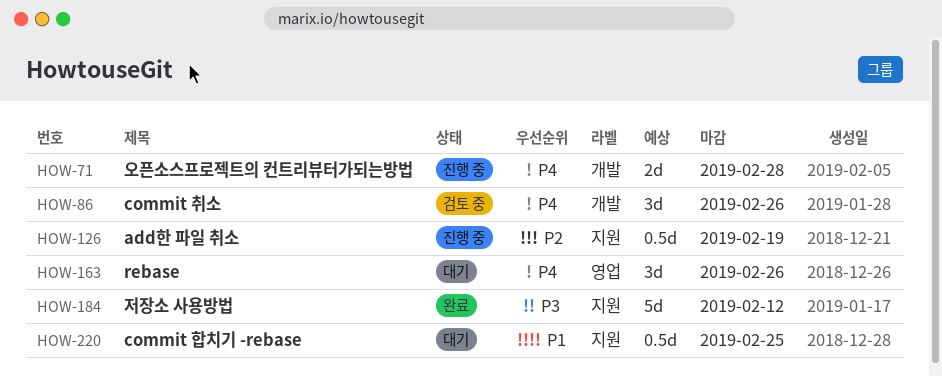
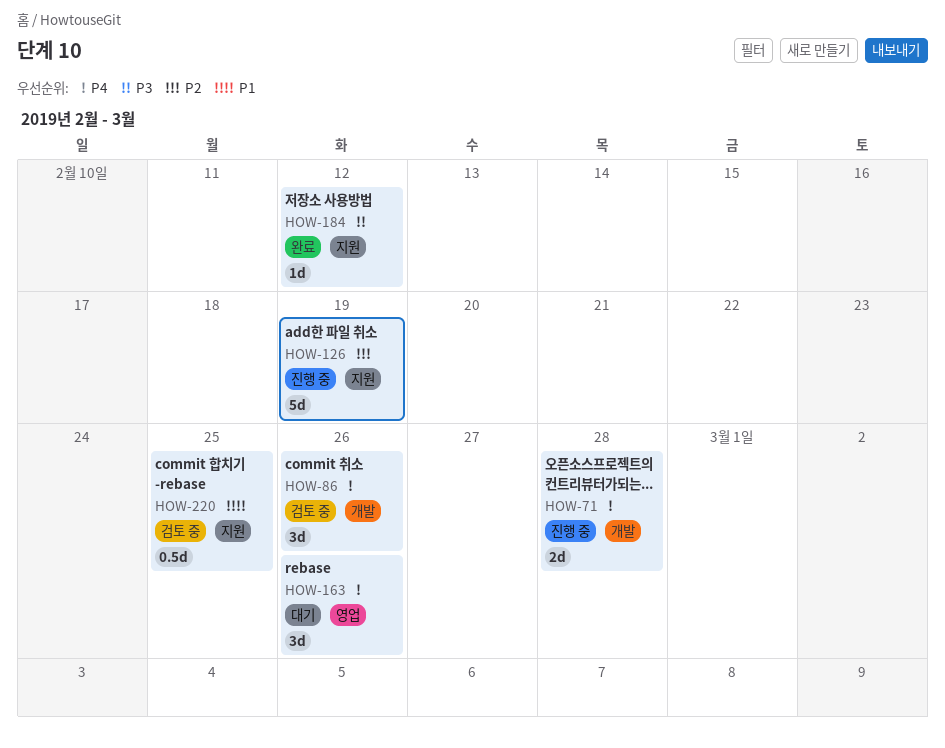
HOW-126, estimate: 0.5d -> 5d
HOW-184, estimate: 5d -> 1d
HOW-220, status: 대기 -> 검토 중

